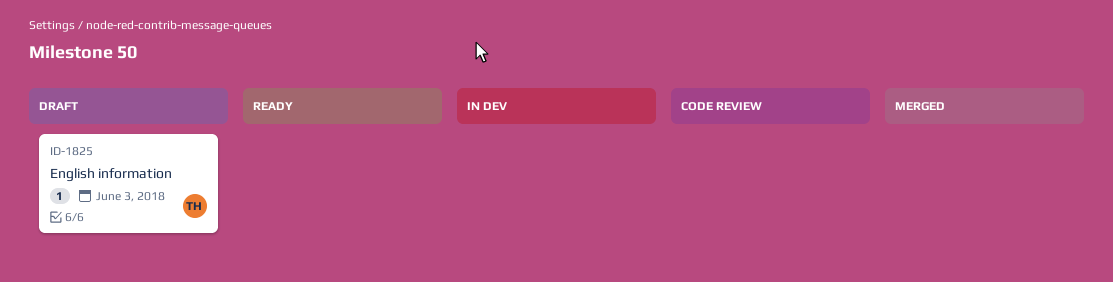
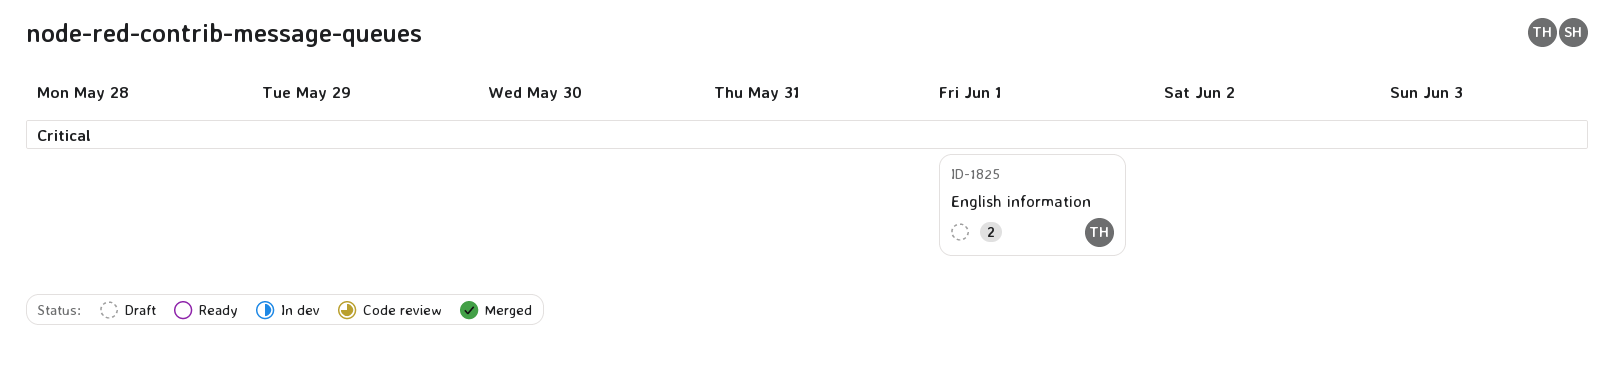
ID-1825, estimate: 1 -> 2
ID-1825, due: Jun 3 -> Jun 1

